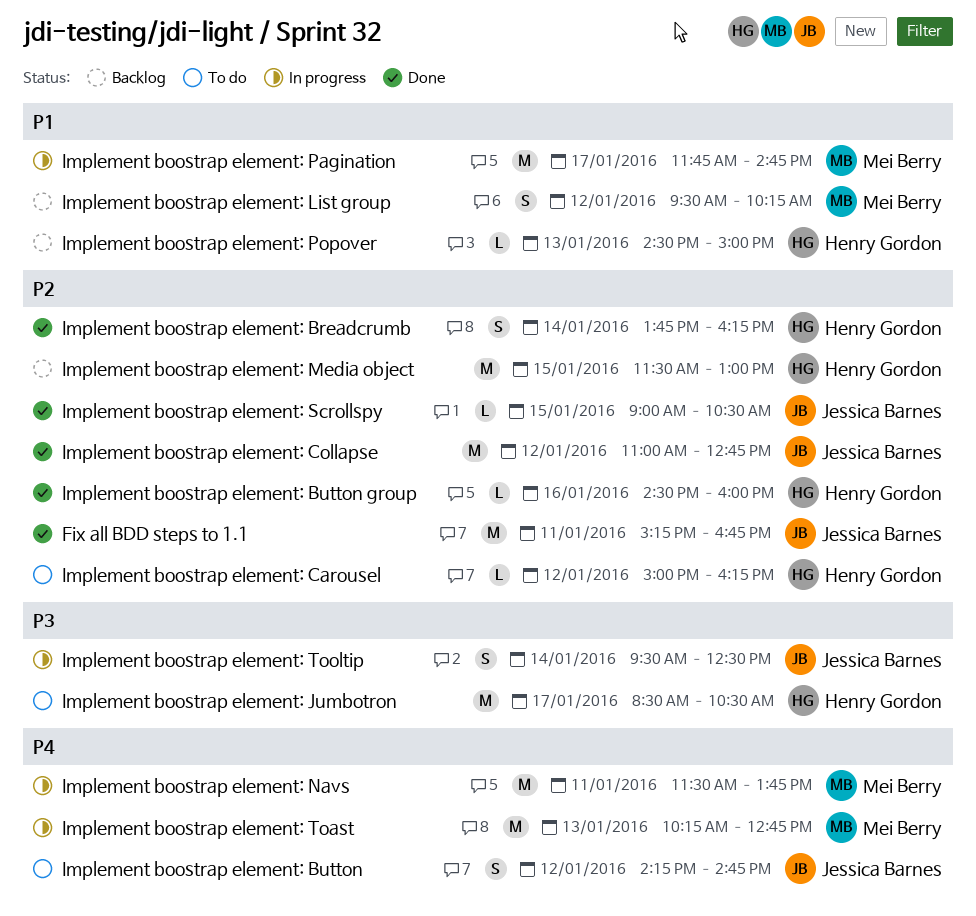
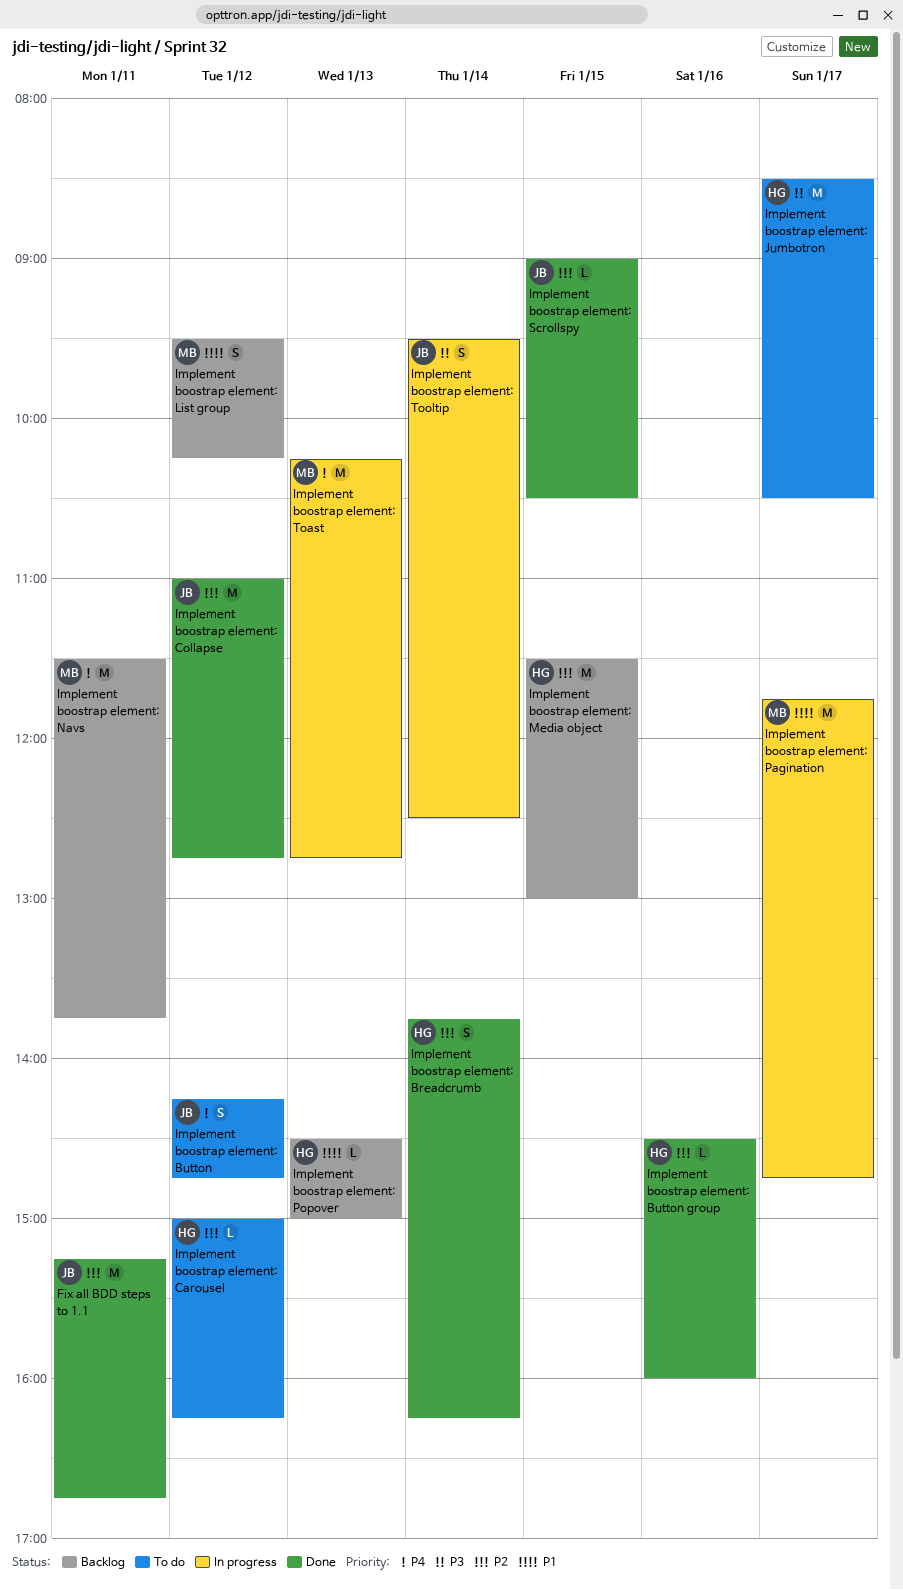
Implement boostrap element: Navs, status: In progress -> Backlog

